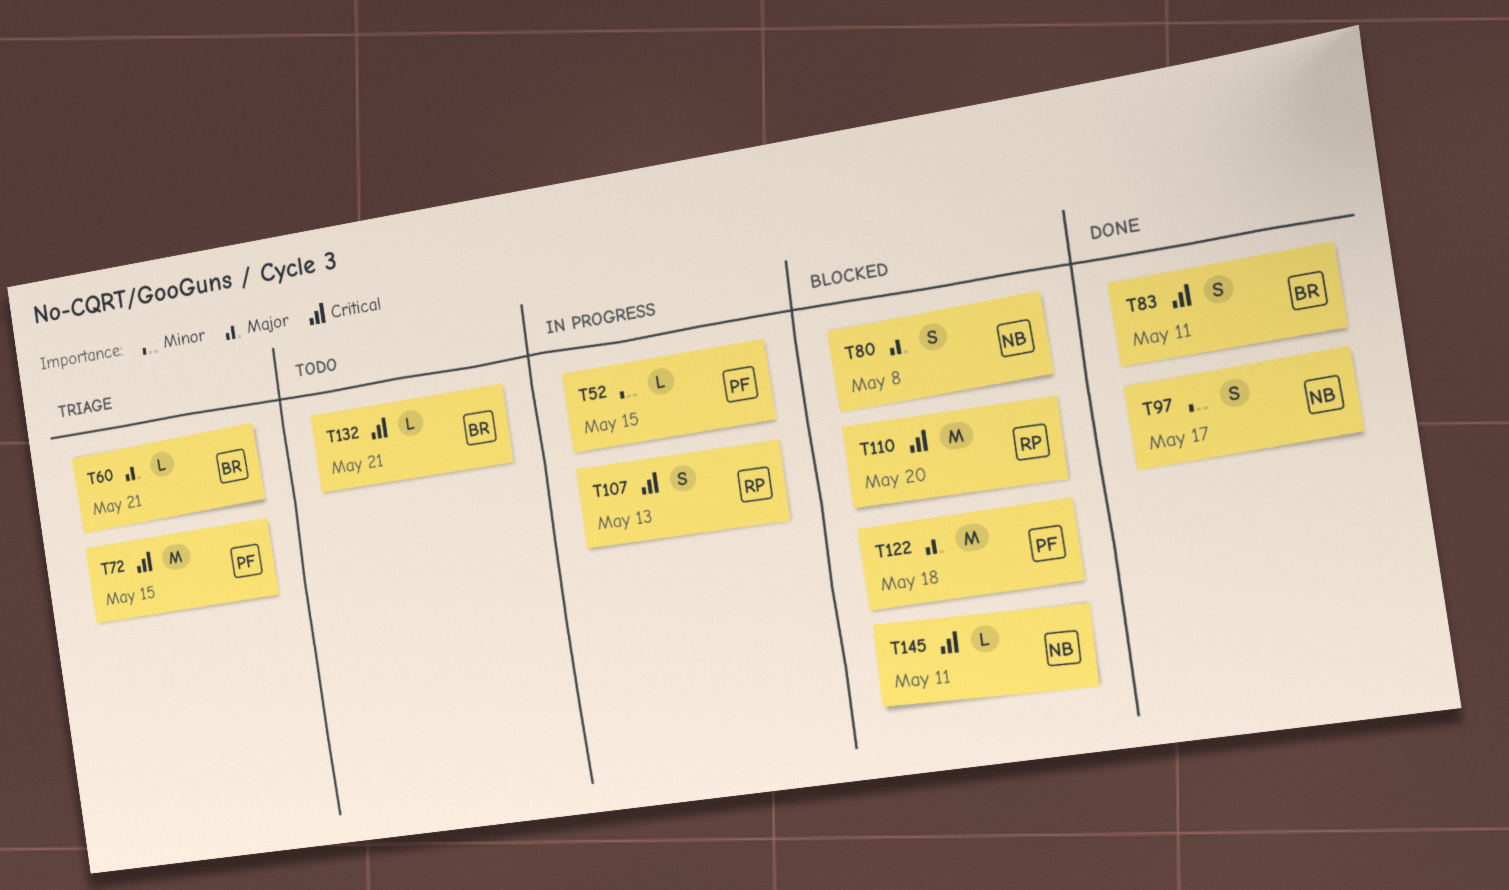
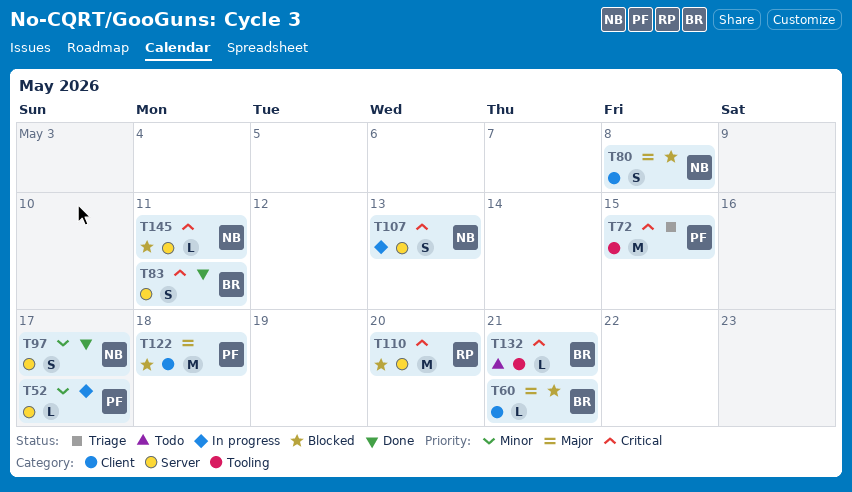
T52, due: May 15 -> May 17
T60, status: Triage -> Blocked
T107, owner: RP -> NB

